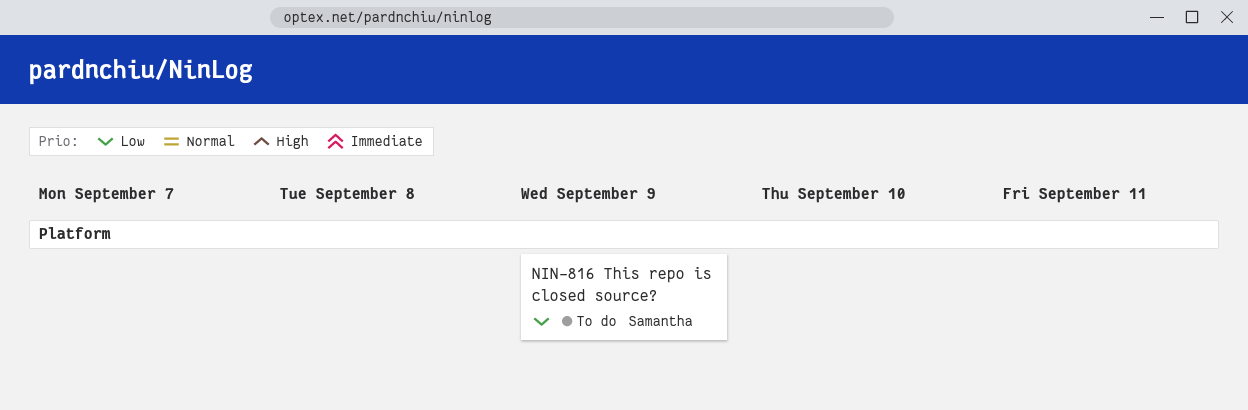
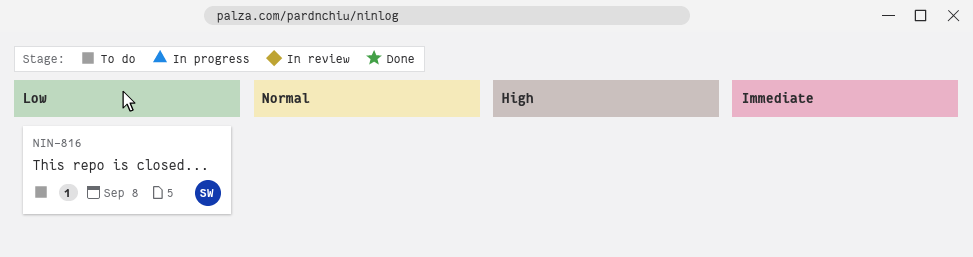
NIN-816, due: Sep 9 -> Sep 8

